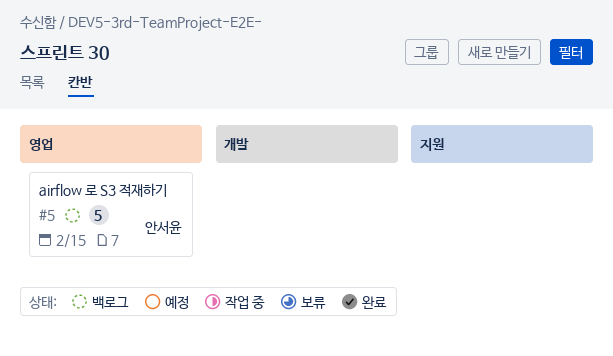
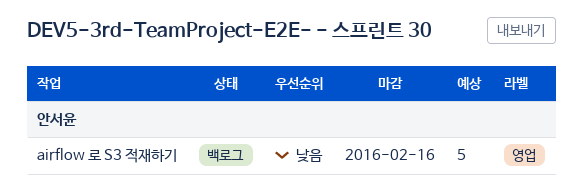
airflow 로 S3 적재하기, due: Feb 15 -> Feb 16

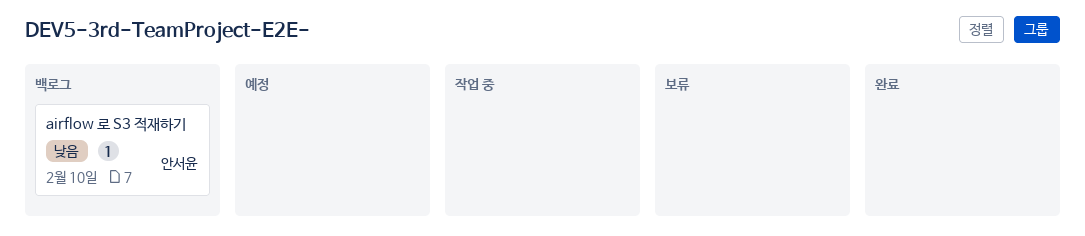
airflow 로 S3 적재하기, estimate: 5 -> 1
airflow 로 S3 적재하기, due: Feb 16 -> Feb 10

